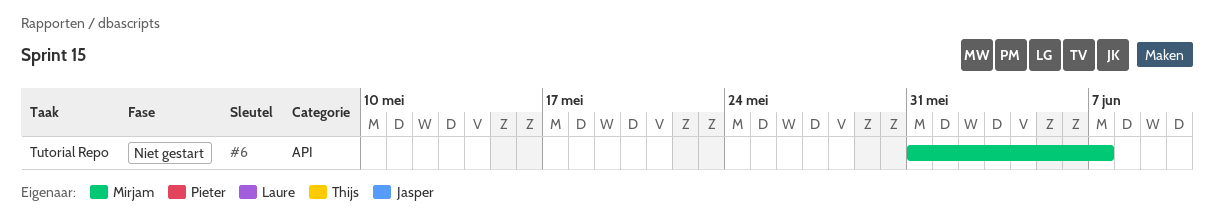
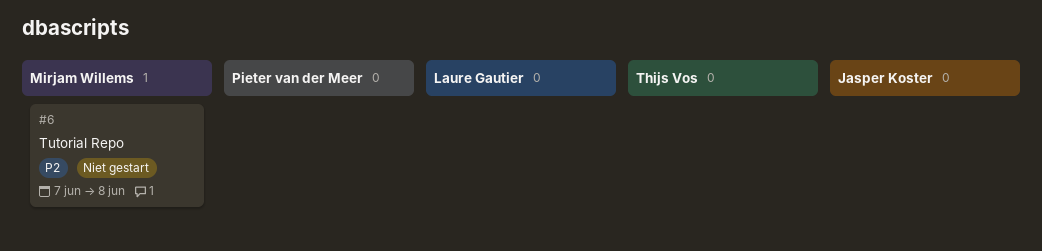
#6, start: May 31 -> Jun 7
#6, due: Jun 7 -> Jun 8

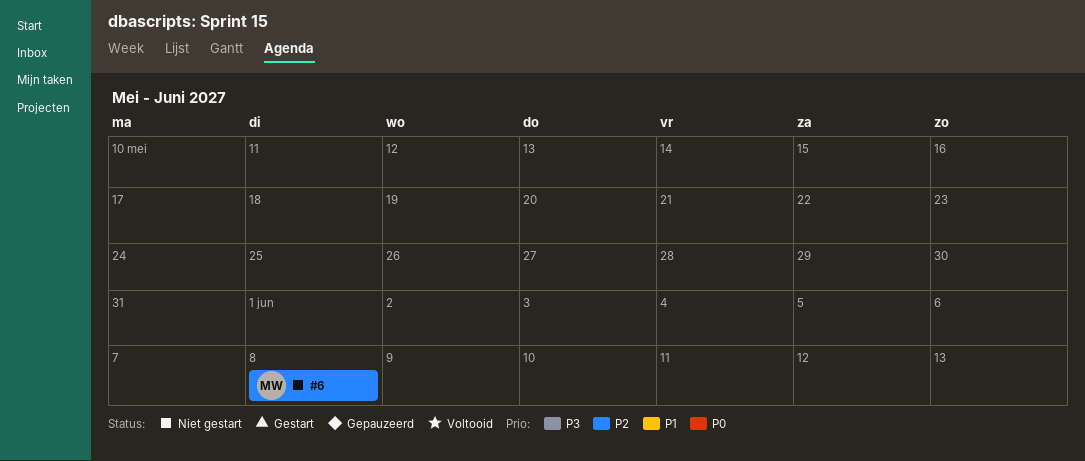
#6, start: Jun 7 -> Jun 8

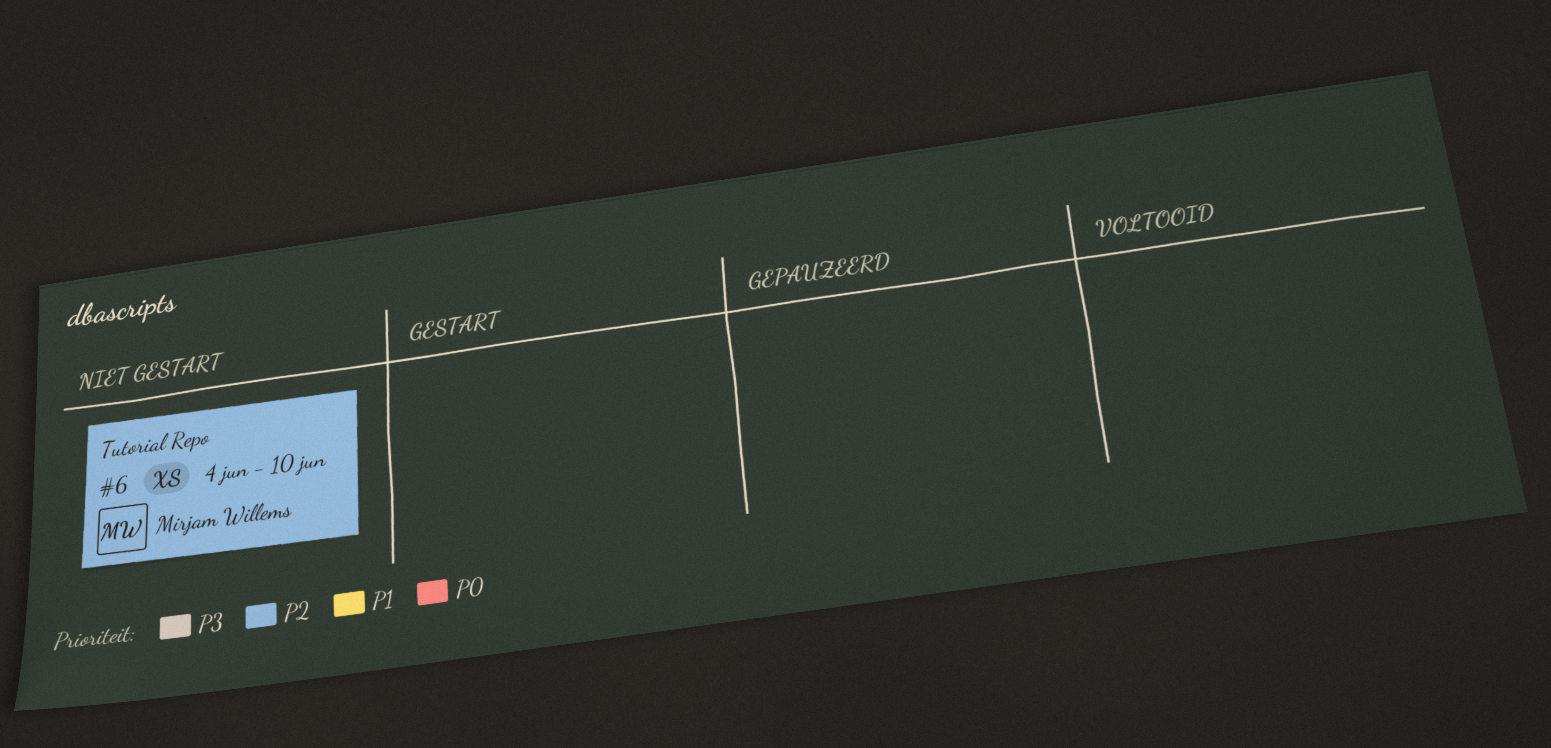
#6, start: Jun 8 -> Jun 4
#6, due: Jun 8 -> Jun 10

